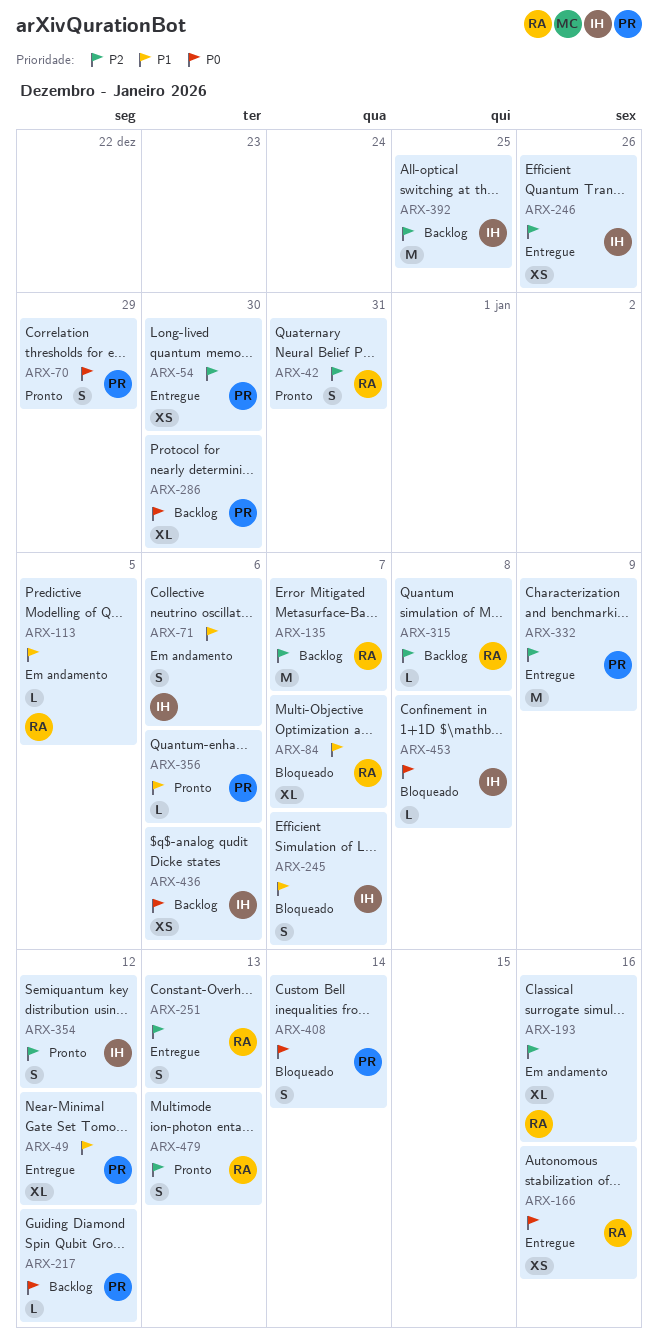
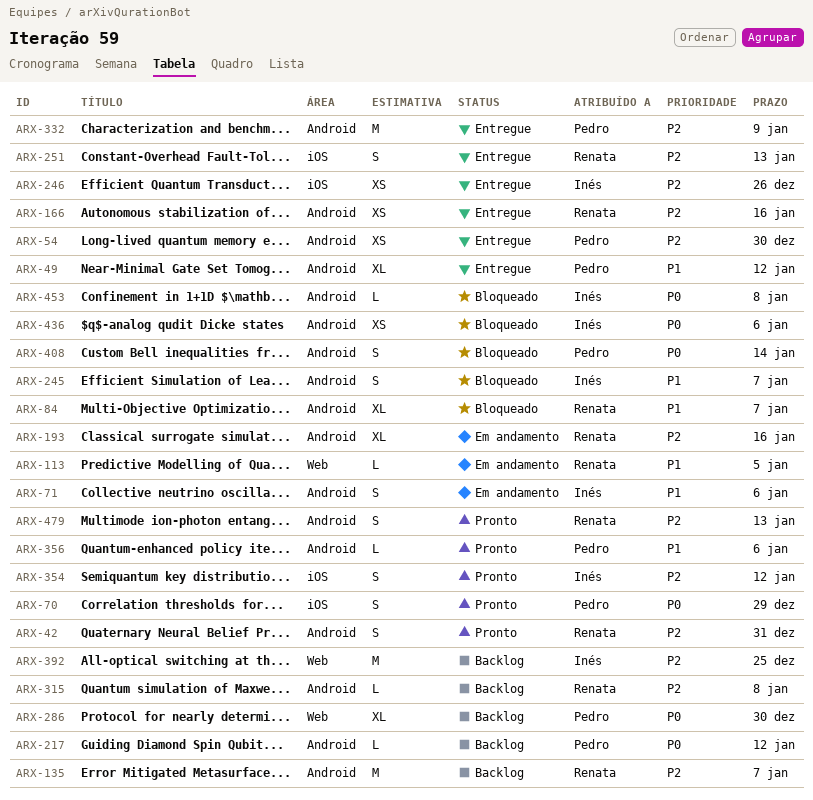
ARX-166, priority: P0 -> P2
ARX-436, status: Backlog -> Bloqueado

